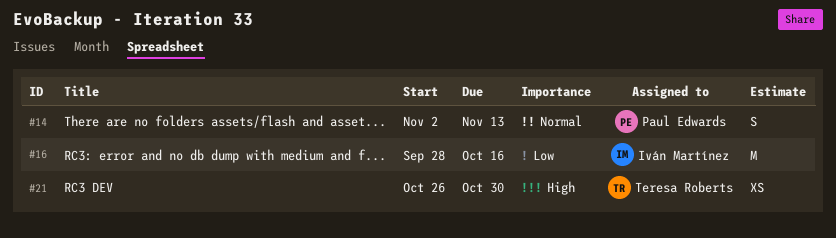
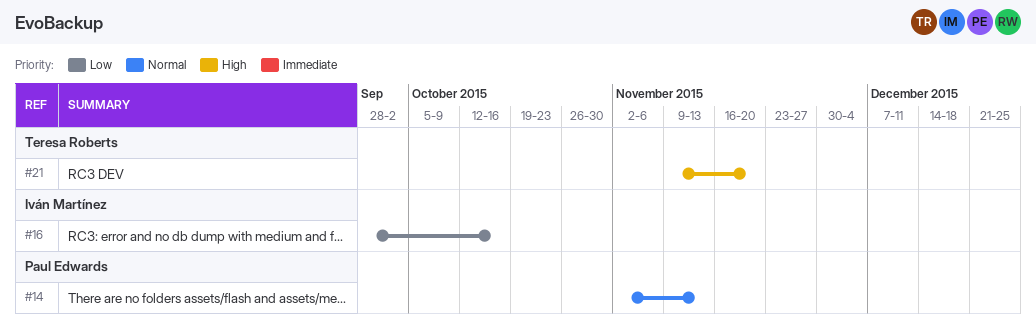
#21, start: Oct 26 -> Nov 9
#21, due: Oct 30 -> Nov 20

